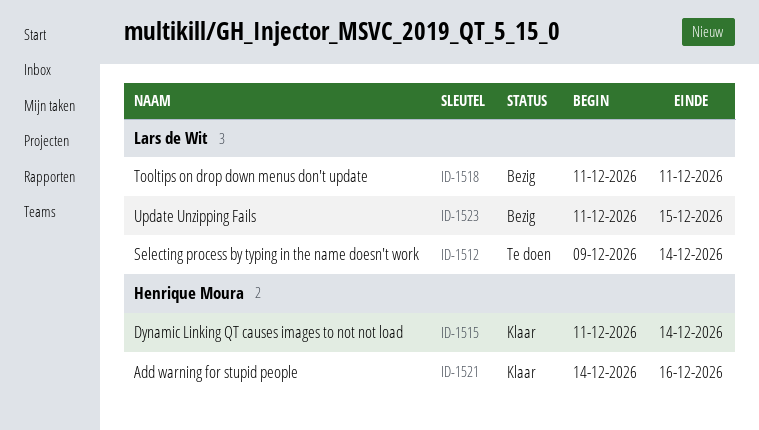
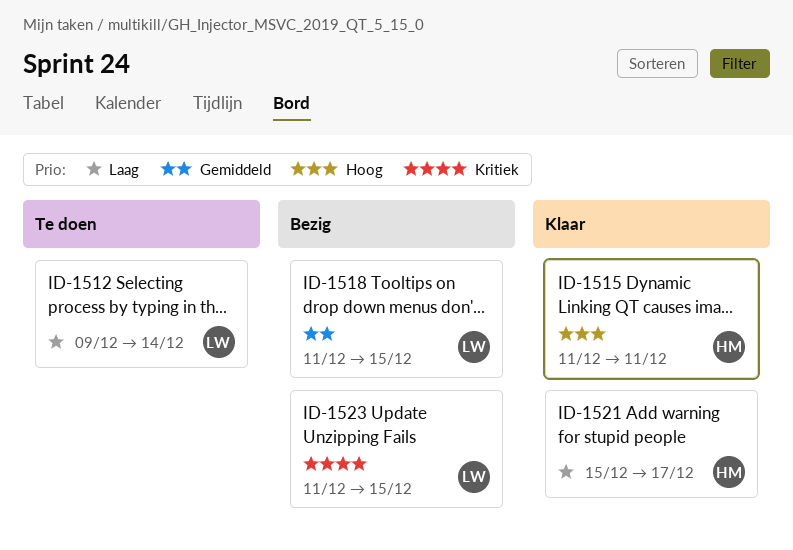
ID-1515, due: Dec 14 -> Dec 11
ID-1518, due: Dec 11 -> Dec 15
ID-1521, start: Dec 14 -> Dec 15
ID-1521, due: Dec 16 -> Dec 17

